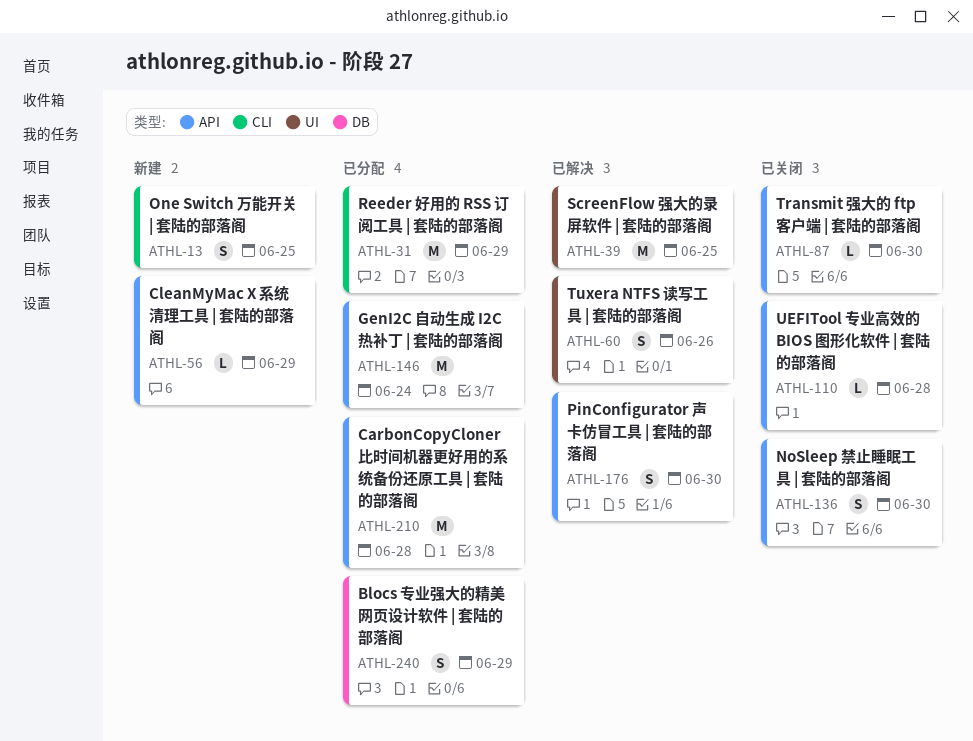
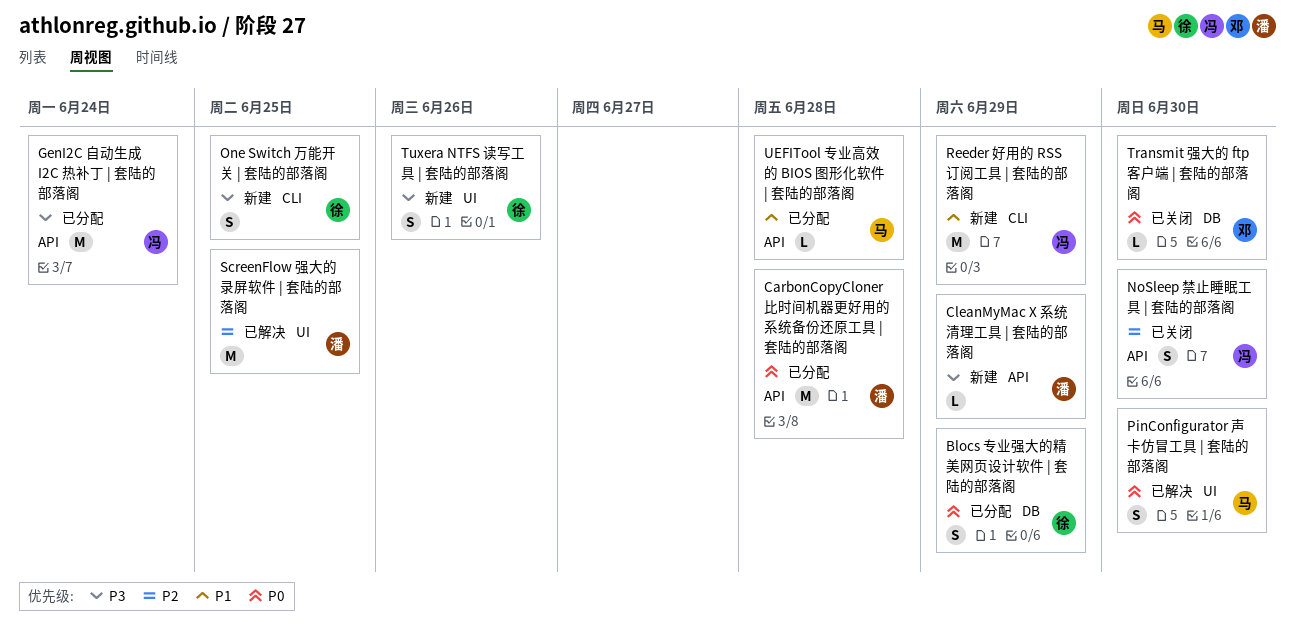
PinConfigurator 声卡仿冒工具 | 套陆的部落阁, label: API -> UI
Reeder 好用的 RSS 订阅工具 | 套陆的部落阁, status: 已分配 -> 新建
Transmit 强大的 ftp 客户端 | 套陆的部落阁, label: API -> DB
Tuxera NTFS 读写工具 | 套陆的部落阁, status: 已解决 -> 新建
UEFITool 专业高效的 BIOS 图形化软件 | 套陆的部落阁, status: 已关闭 -> 已分配

